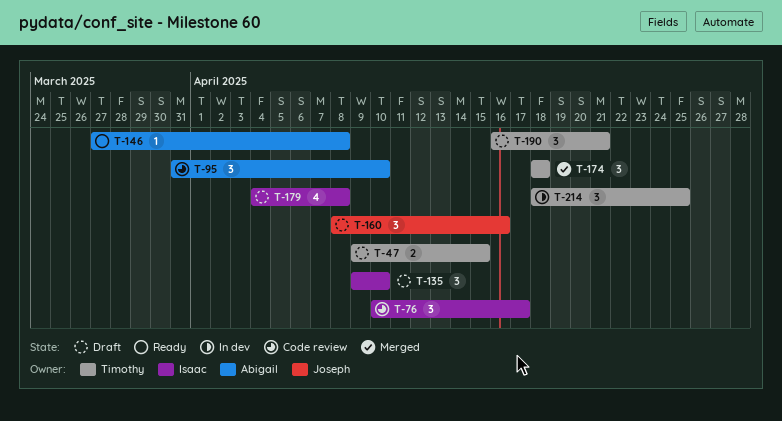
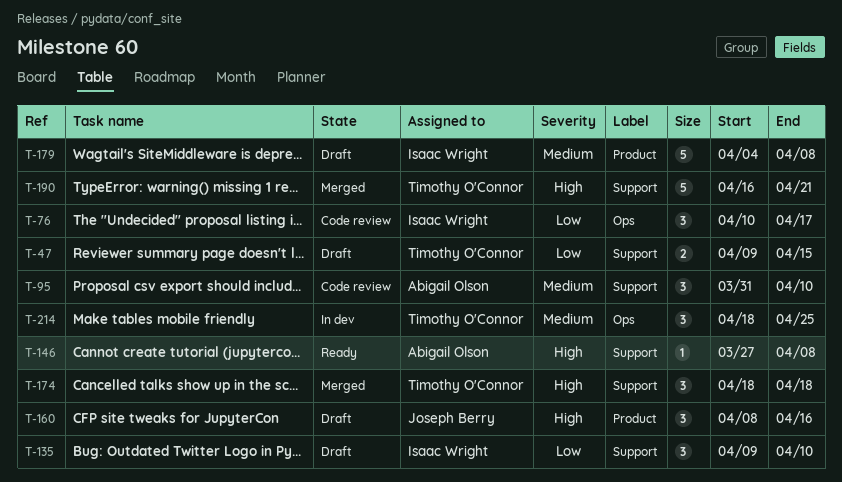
T-179, estimate: 4 -> 5
T-190, status: Draft -> Merged
T-190, estimate: 3 -> 5

